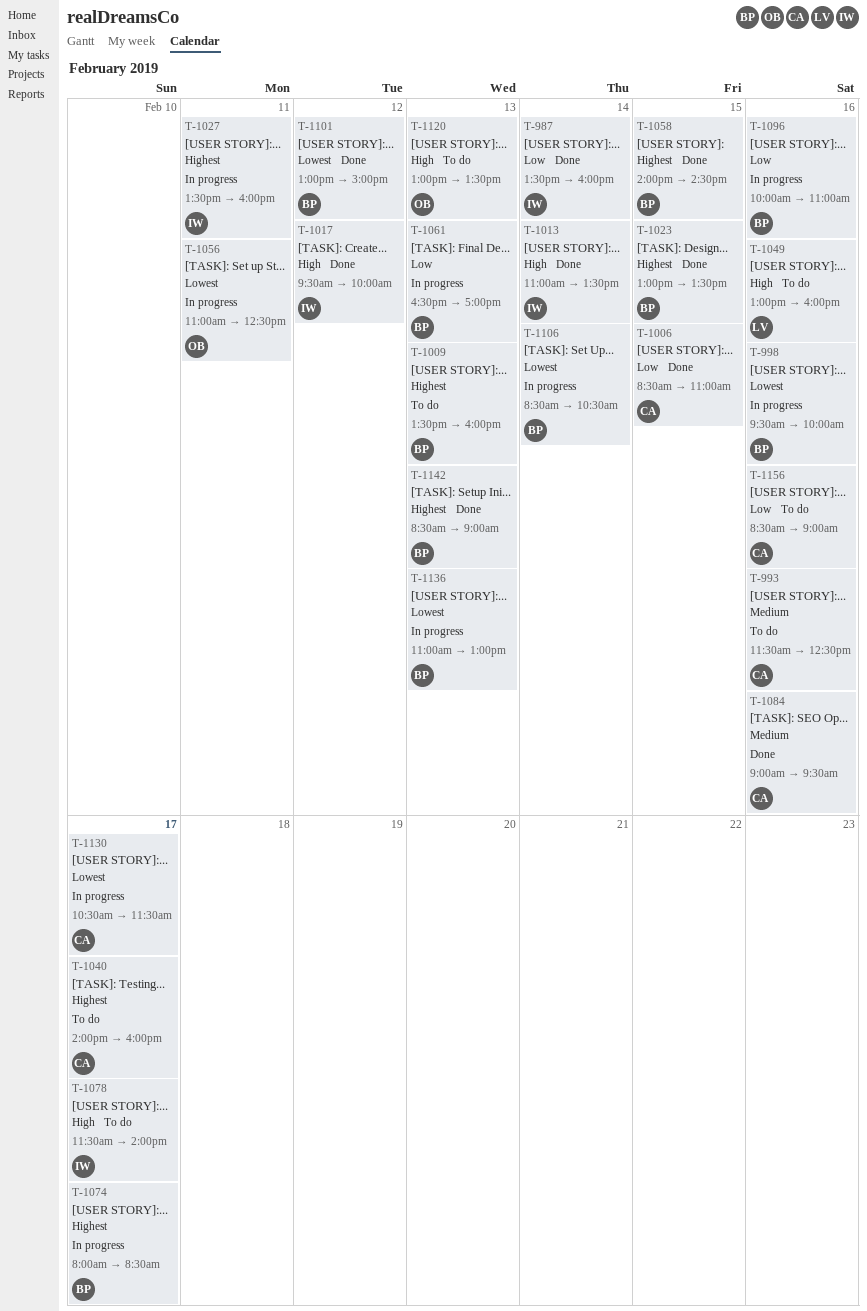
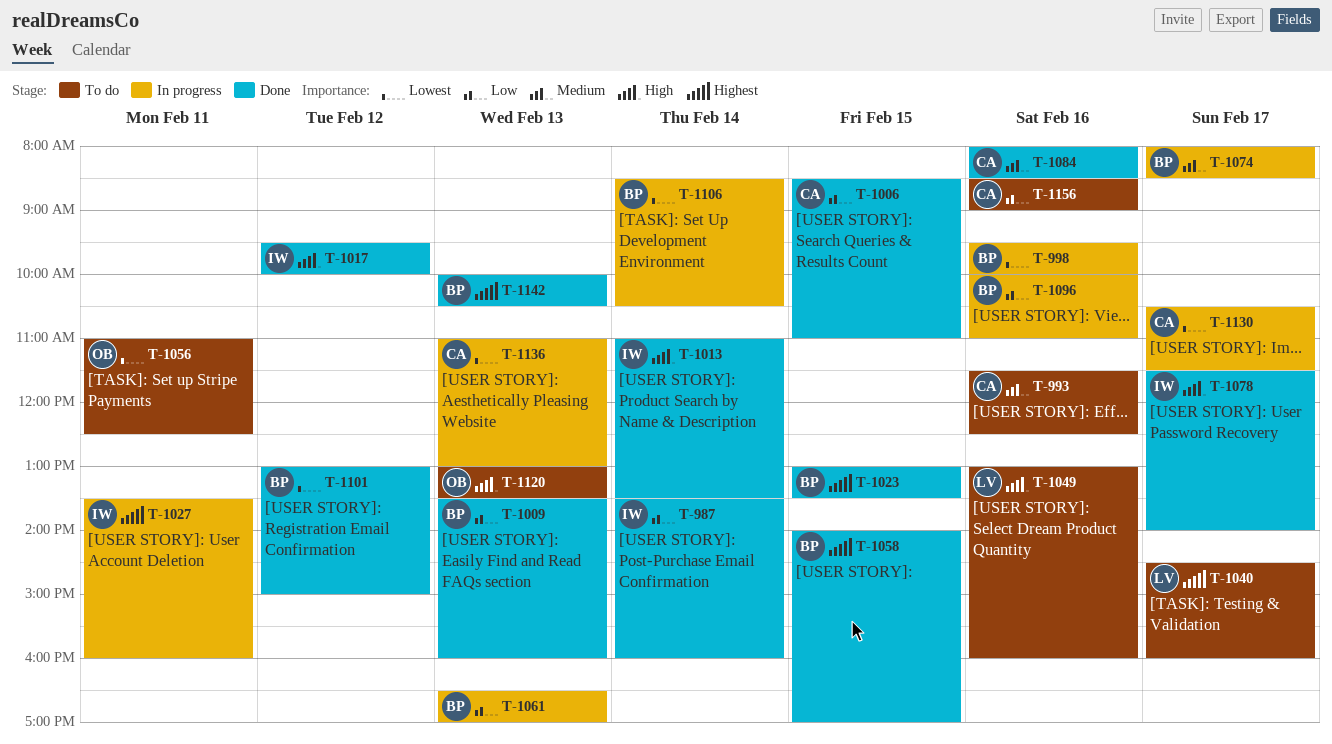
T-1009, status: To do -> Done
T-1009, priority: Highest -> Low
T-1040, owner: CA -> LV
T-1040, begins: 14:00 -> 14:30
T-1056, status: In progress -> To do
T-1058, ends: 14:30 -> 17:00
T-1074, priority: Highest -> Medium
T-1078, status: To do -> Done
T-1084, begins: 09:00 -> 08:00
T-1084, ends: 09:30 -> 08:30
T-1136, owner: BP -> CA
T-1142, begins: 08:30 -> 10:00
T-1142, ends: 09:00 -> 10:30

